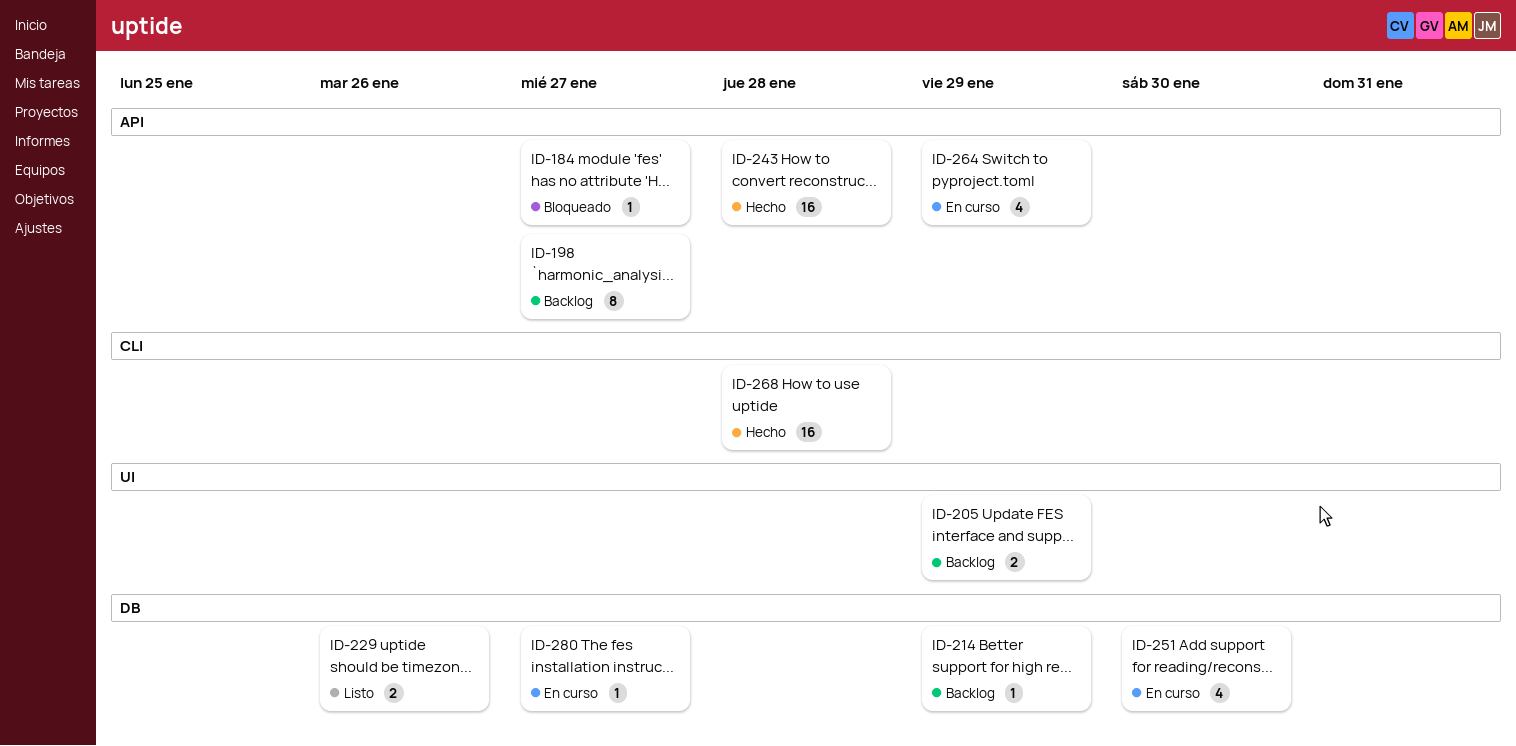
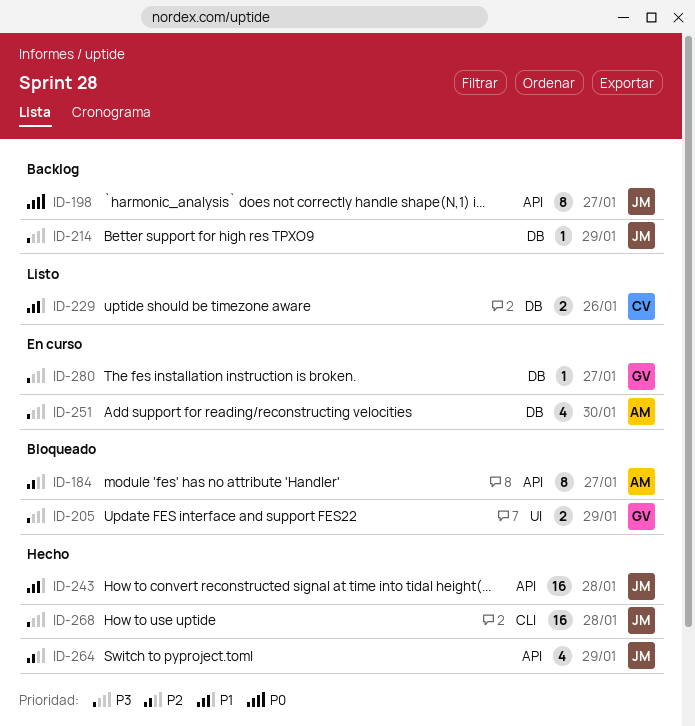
ID-184, estimate: 1 -> 8
ID-205, status: Backlog -> Bloqueado
ID-264, status: En curso -> Hecho

